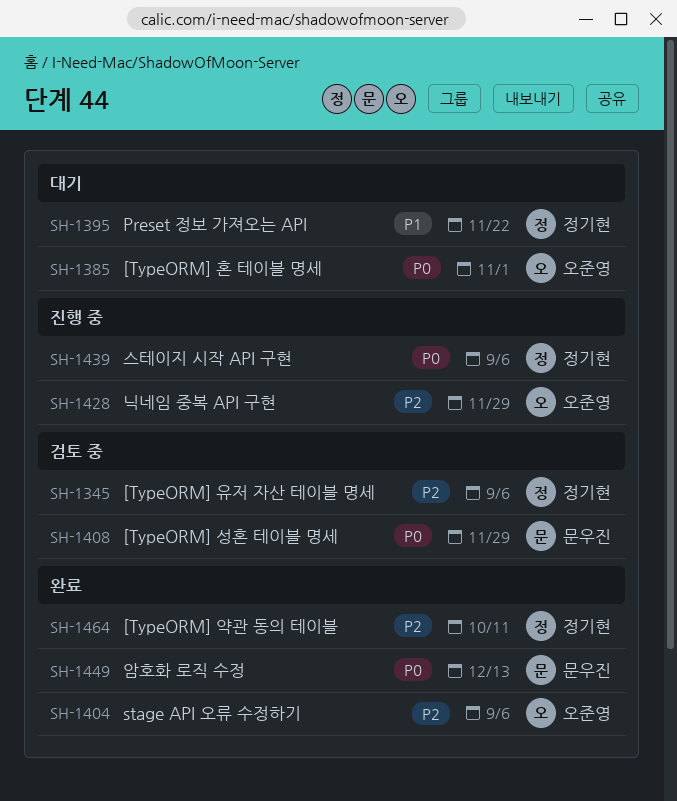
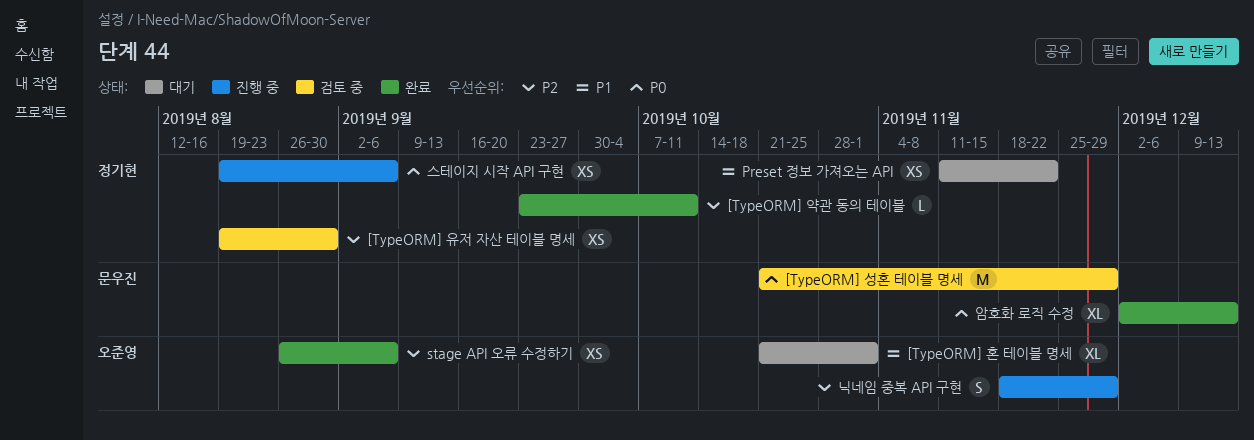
[TypeORM] 유저 자산 테이블 명세, due: Sep 6 -> Aug 30
[TypeORM] 혼 테이블 명세, priority: P0 -> P1

